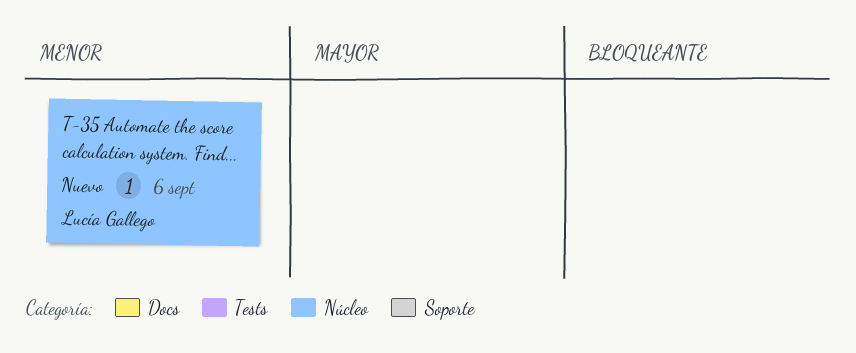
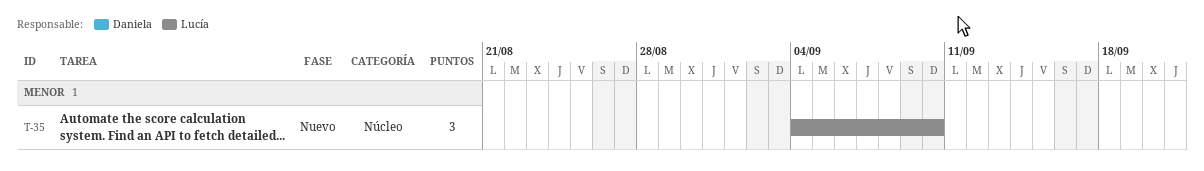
T-35, estimate: 1 -> 3
T-35, due: Sep 6 -> Sep 10

